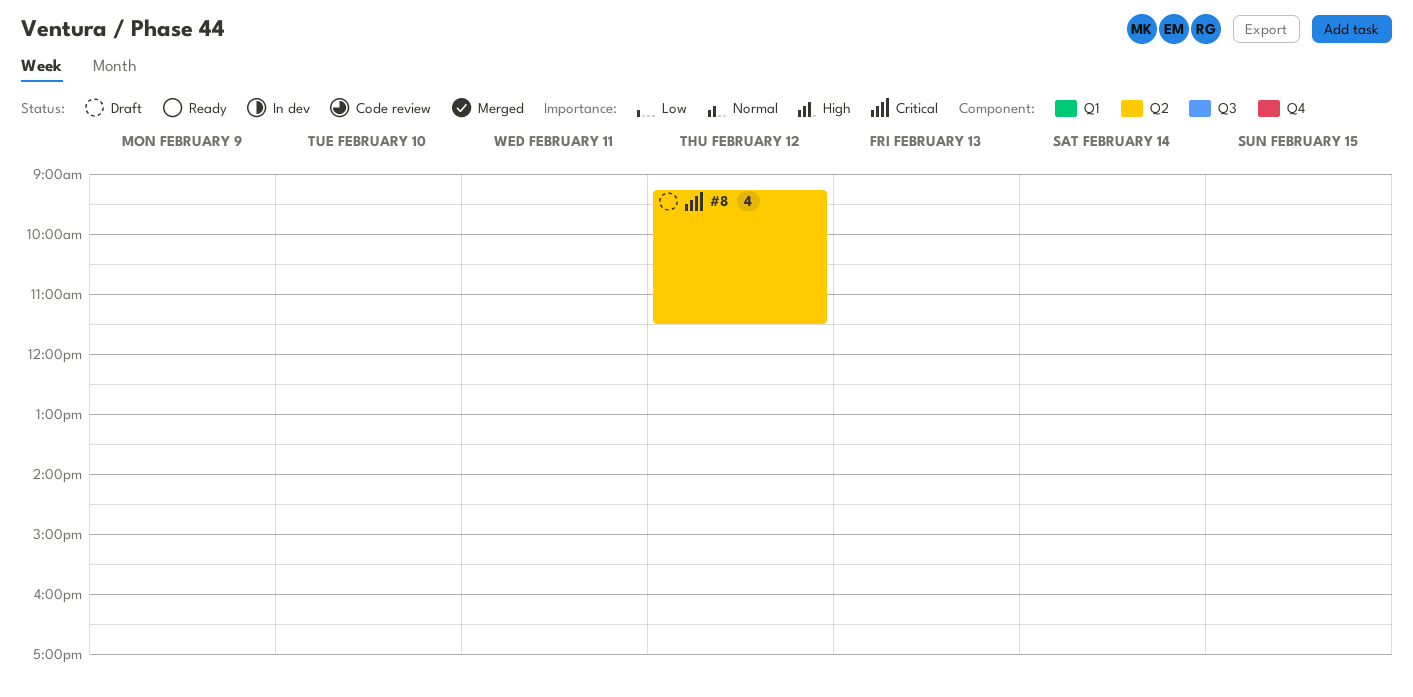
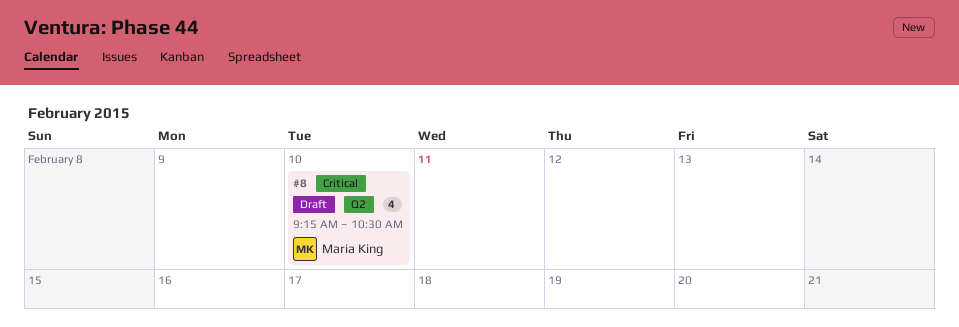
#8, day: Feb 12 -> Feb 10
#8, ends: 11:30 -> 10:30

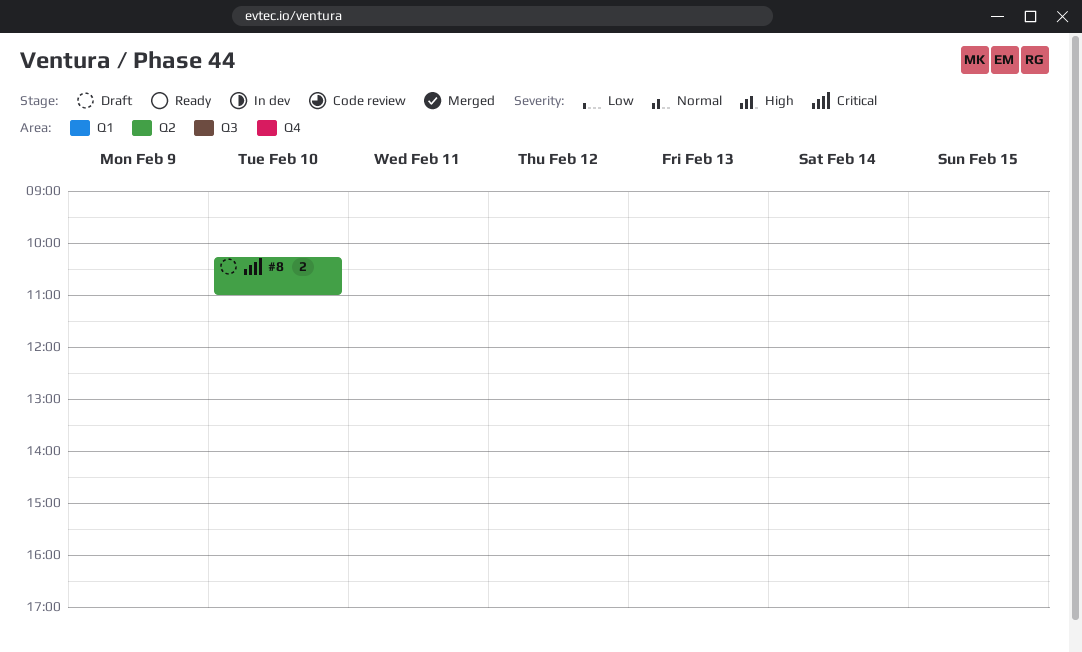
#8, estimate: 4 -> 2
#8, begins: 09:15 -> 10:15
#8, ends: 10:30 -> 11:00

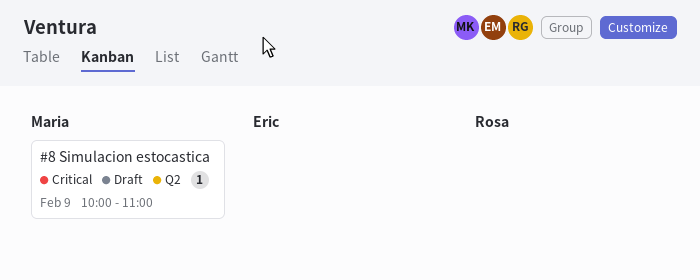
#8, estimate: 2 -> 1
#8, day: Feb 10 -> Feb 9
#8, begins: 10:15 -> 10:00

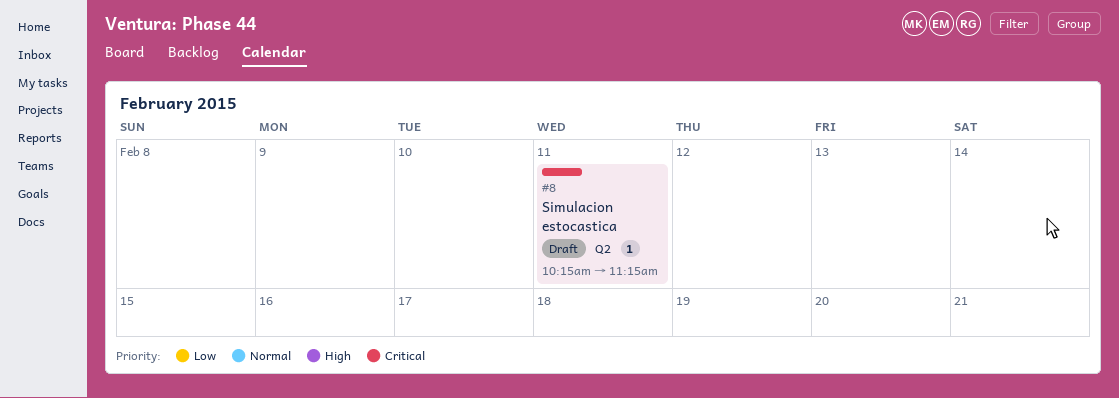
#8, day: Feb 9 -> Feb 11
#8, begins: 10:00 -> 10:15
#8, ends: 11:00 -> 11:15

